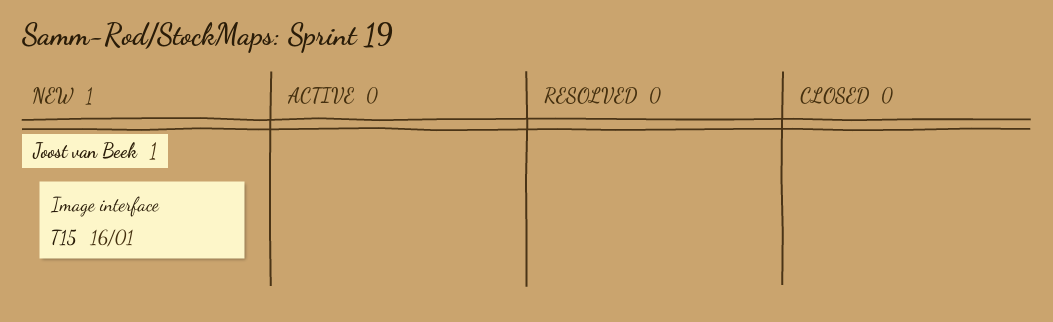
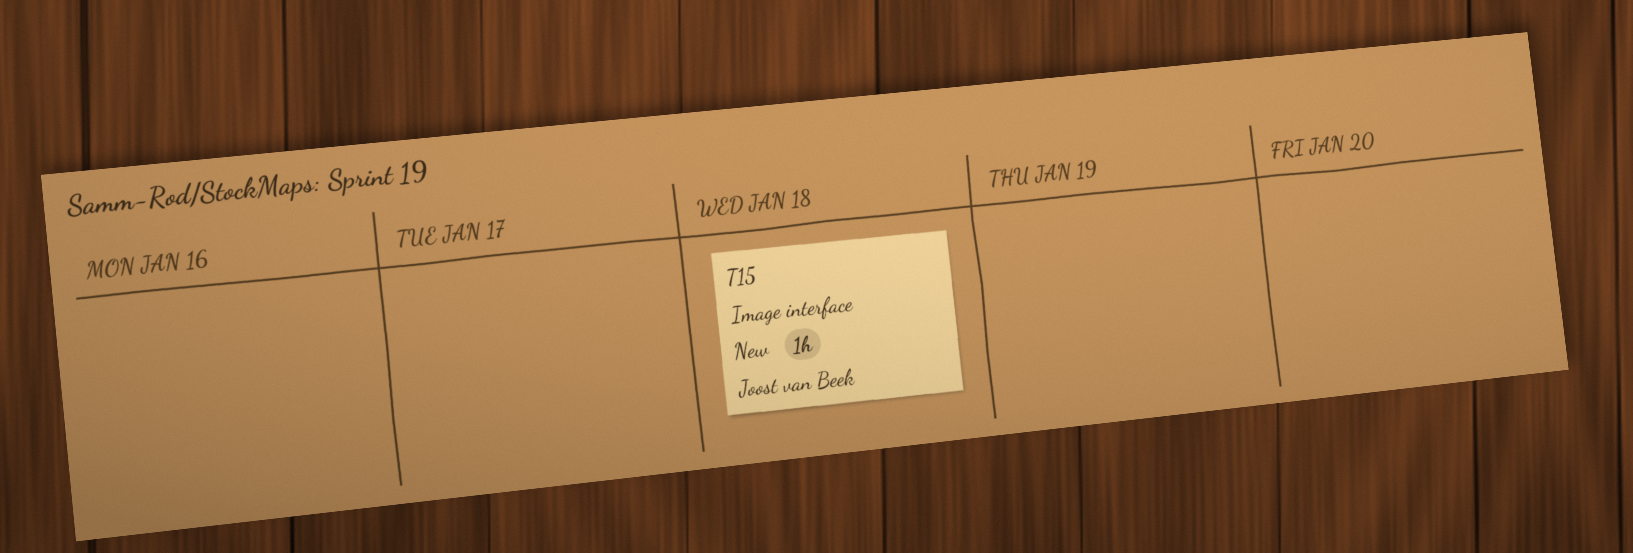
T15, due: Jan 16 -> Jan 18

